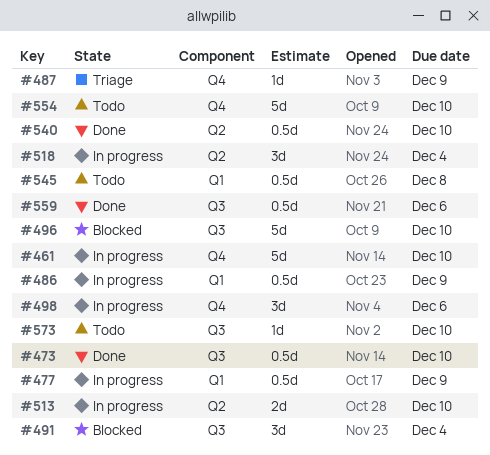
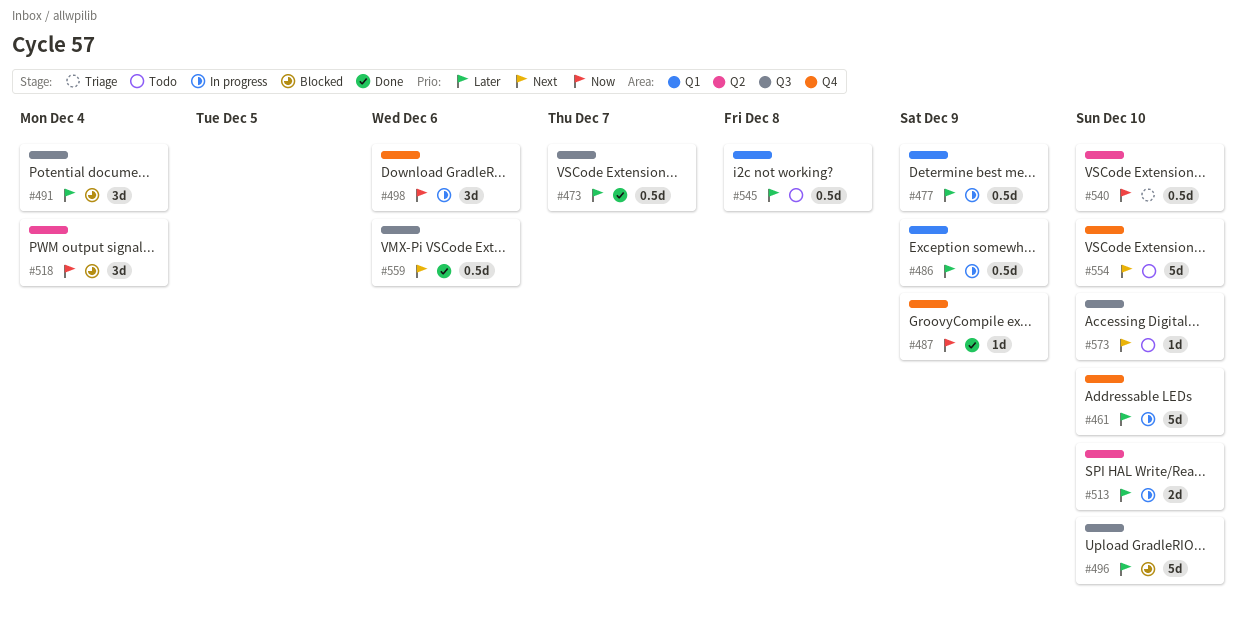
#473, due: Dec 10 -> Dec 7
#487, status: Triage -> Done
#518, status: In progress -> Blocked
#540, status: Done -> Triage

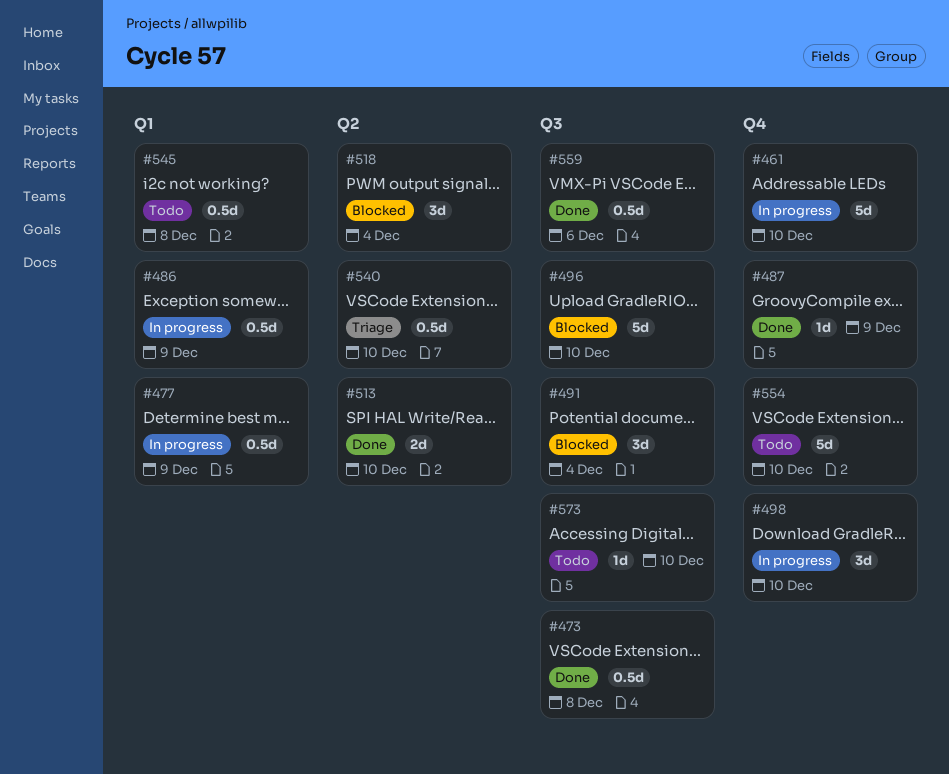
#473, due: Dec 7 -> Dec 8
#498, due: Dec 6 -> Dec 10
#513, status: In progress -> Done

